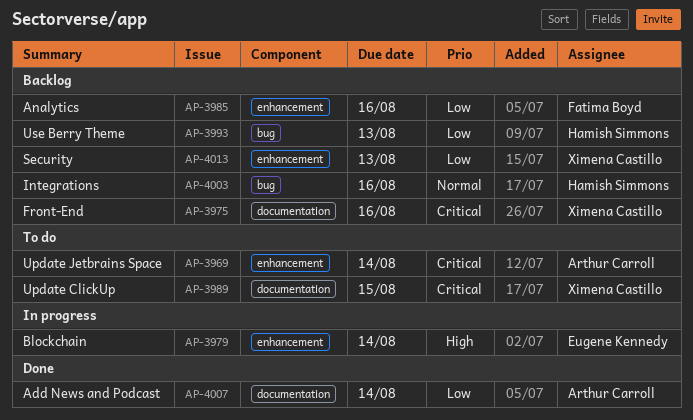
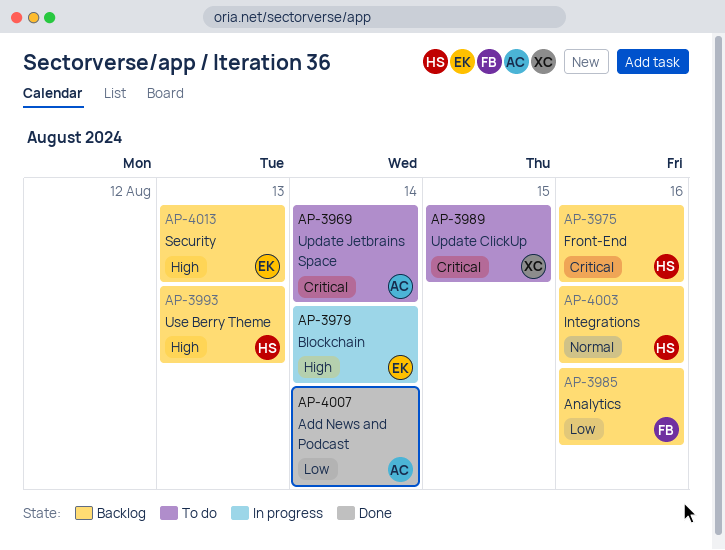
AP-3975, owner: Ximena Castillo -> Hamish Simmons
AP-3993, priority: Low -> High
AP-4013, owner: Ximena Castillo -> Eugene Kennedy
AP-4013, priority: Low -> High

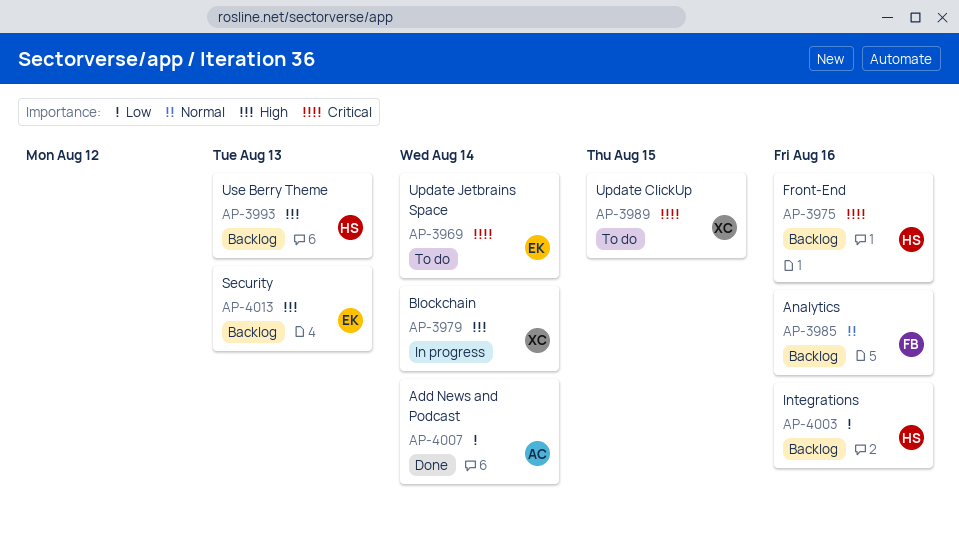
AP-3969, owner: AC -> EK
AP-3979, owner: EK -> XC
AP-3985, priority: Low -> Normal
AP-4003, priority: Normal -> Low

